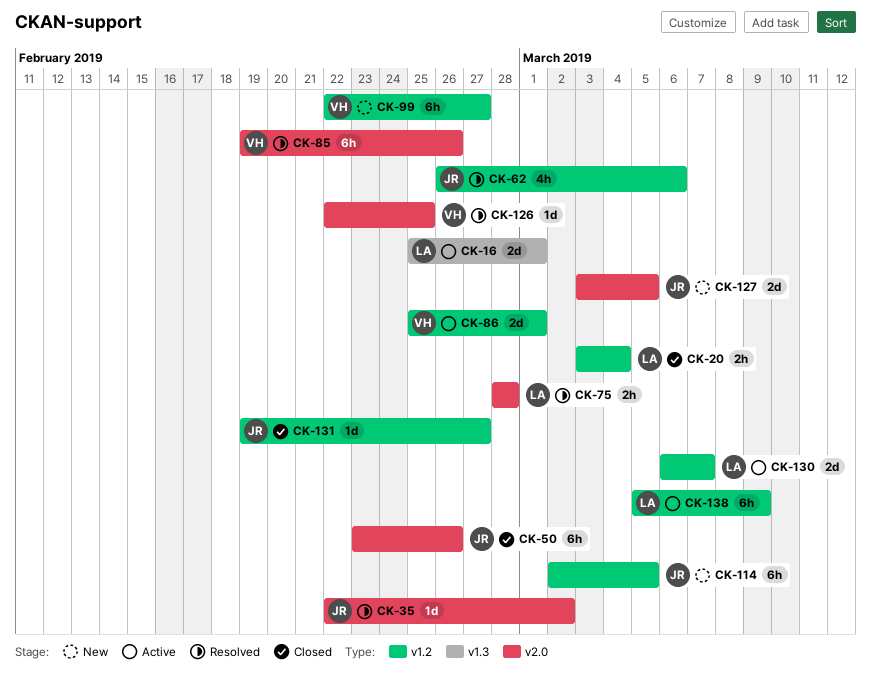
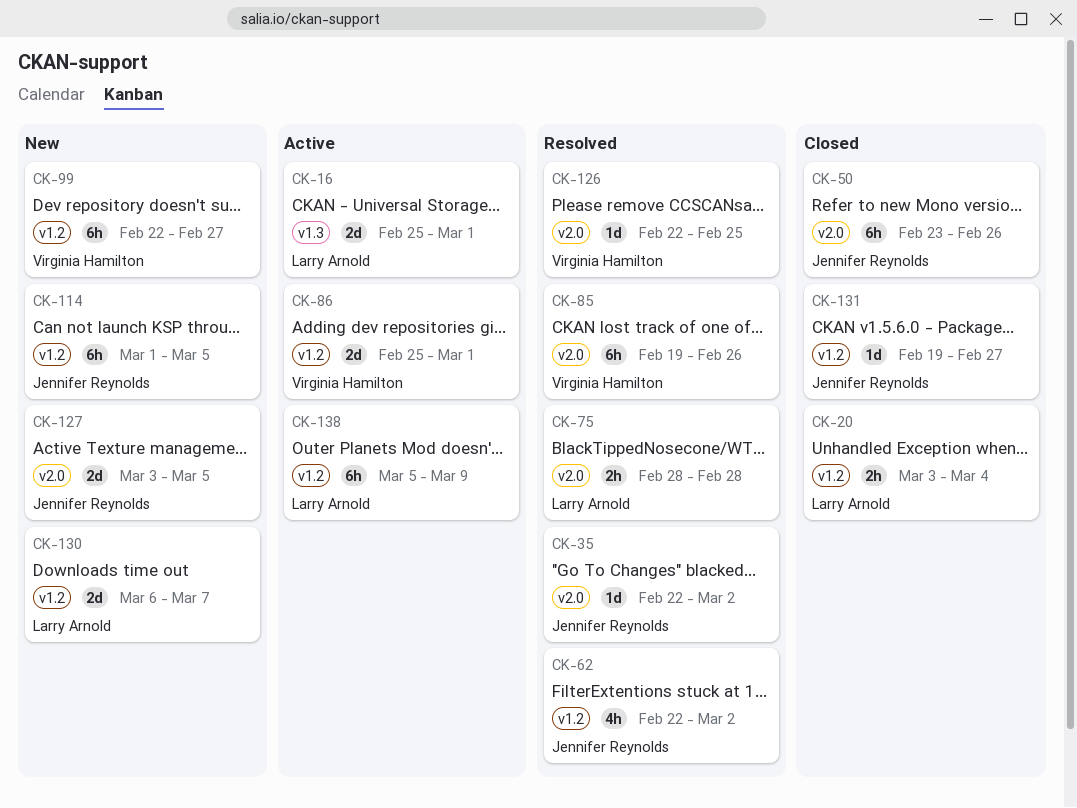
CK-62, start: Feb 26 -> Feb 22
CK-62, due: Mar 6 -> Mar 2
CK-114, start: Mar 2 -> Mar 1
CK-130, status: Active -> New

